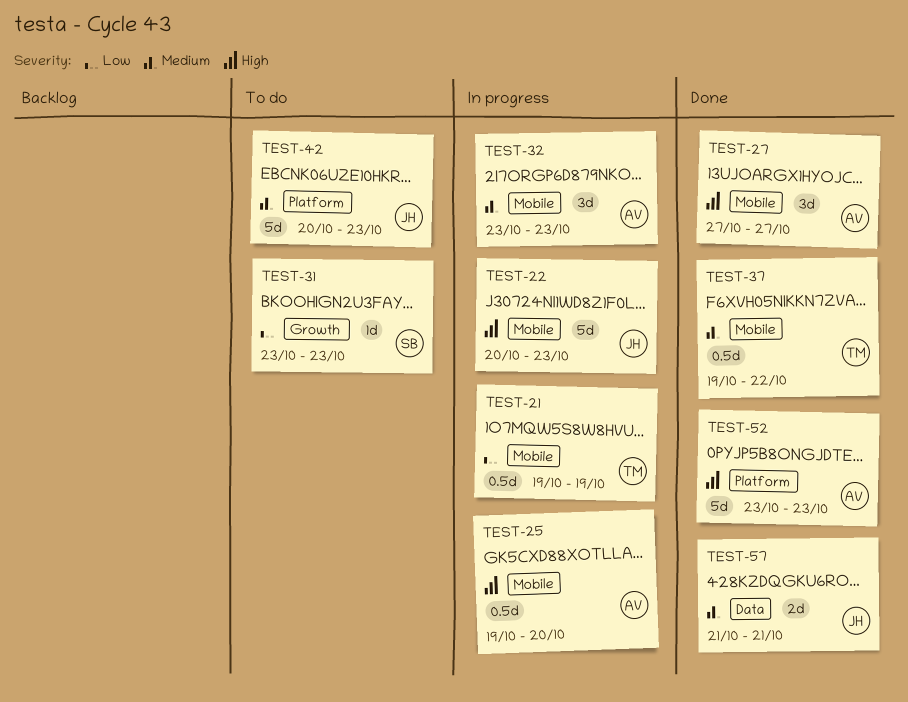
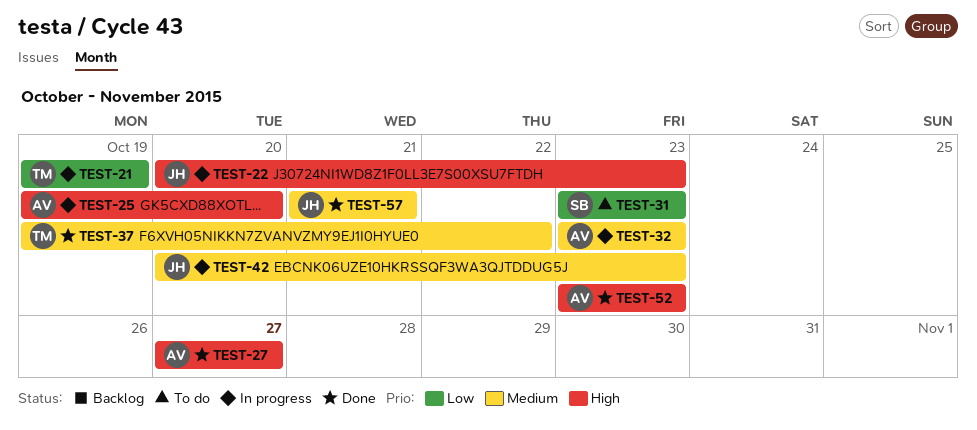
TEST-42, status: To do -> In progress

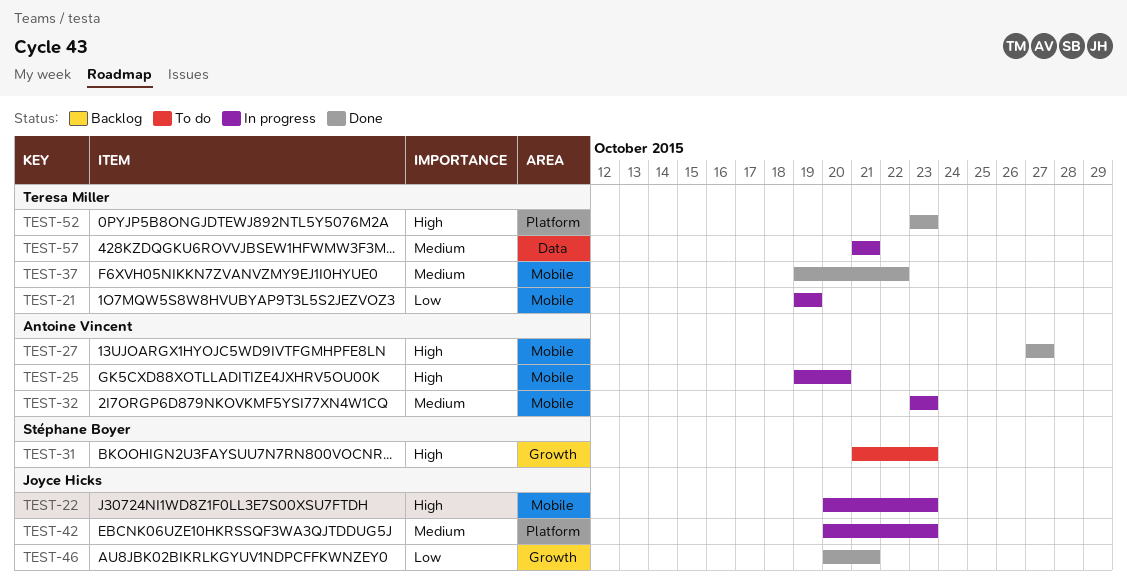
TEST-31, priority: Low -> High
TEST-31, start: Oct 23 -> Oct 21
TEST-46: none -> present
TEST-52, owner: Antoine Vincent -> Teresa Miller
TEST-57, status: Done -> In progress
TEST-57, owner: Joyce Hicks -> Teresa Miller

